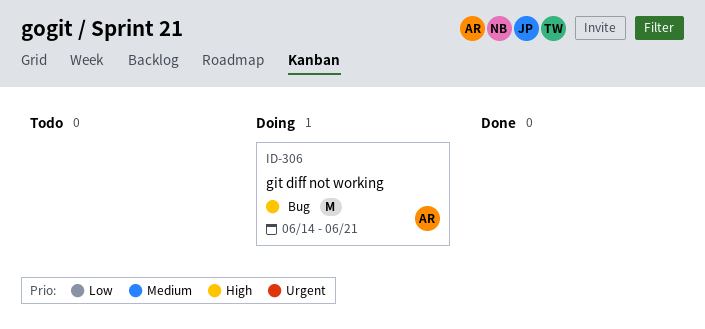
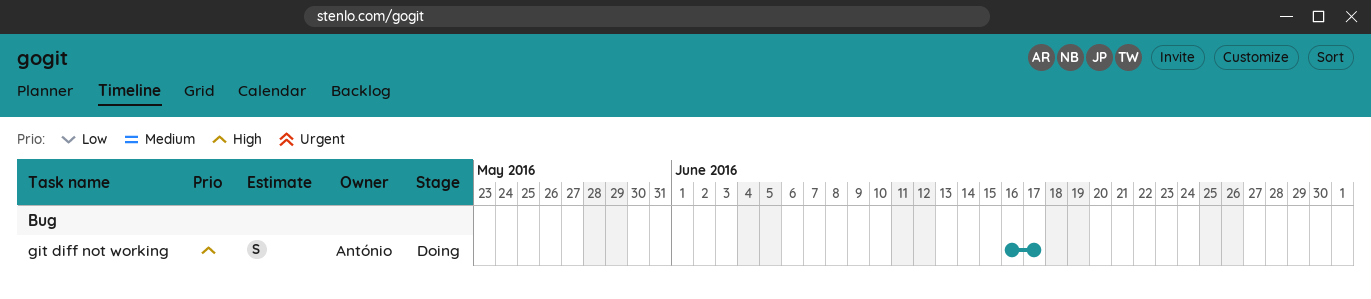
git diff not working, estimate: M -> S
git diff not working, start: Jun 14 -> Jun 16
git diff not working, due: Jun 21 -> Jun 17

